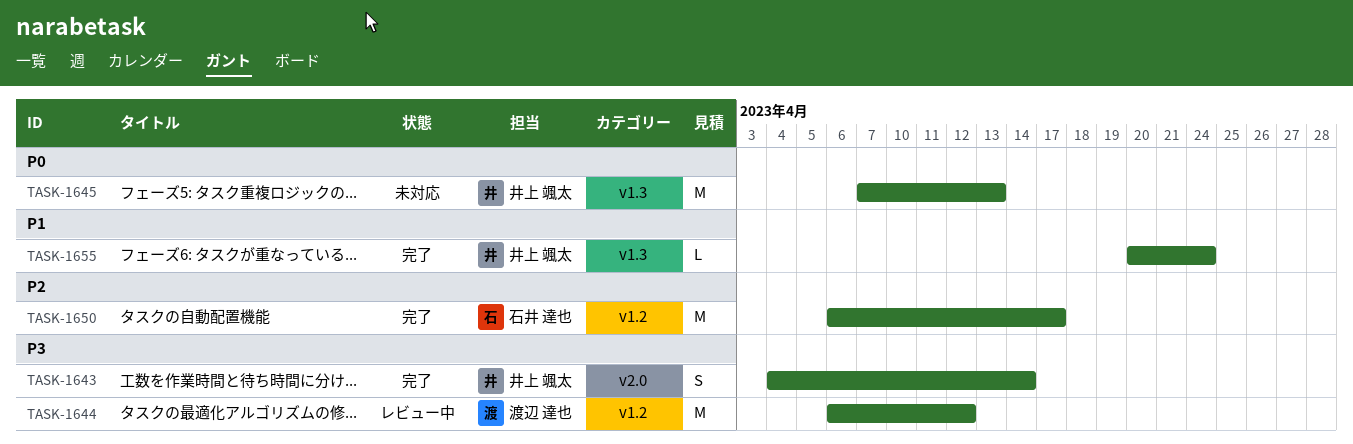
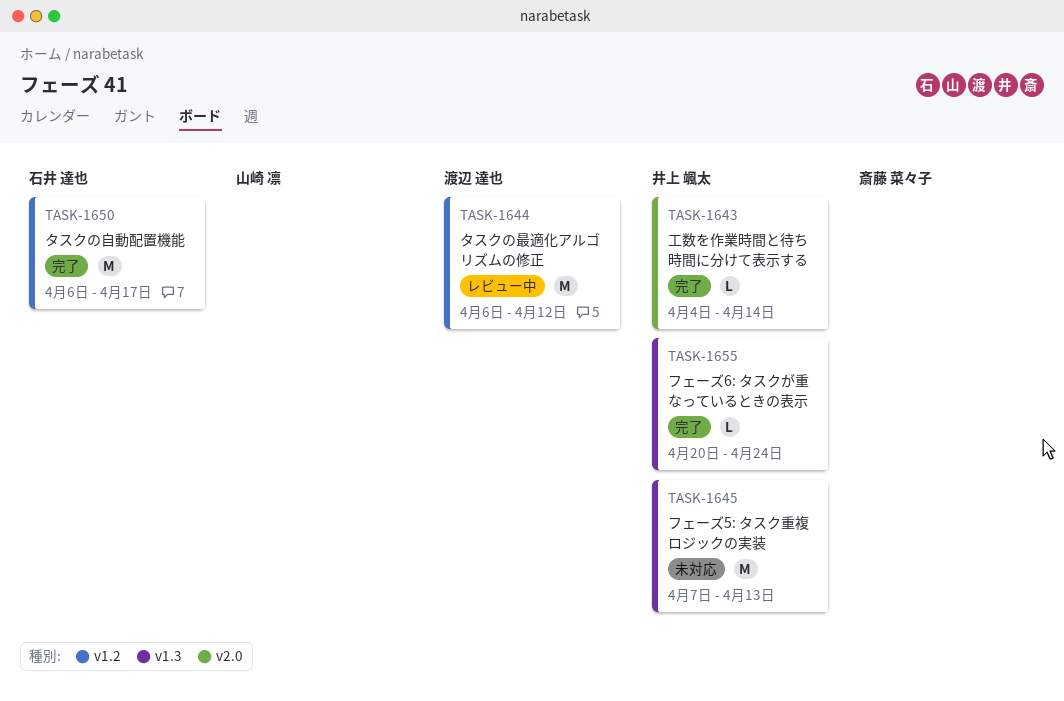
TASK-1643, estimate: S -> L

